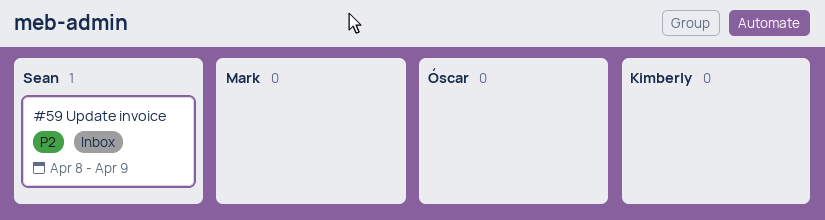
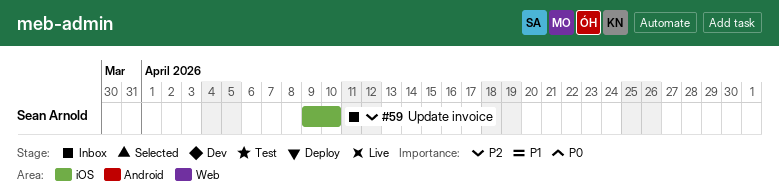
#59, start: Apr 8 -> Apr 9
#59, due: Apr 9 -> Apr 10

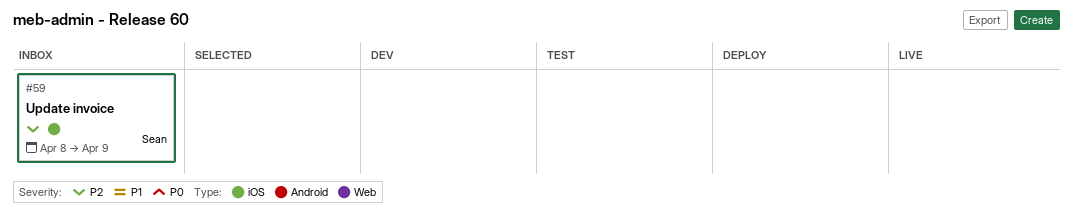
#59, start: Apr 9 -> Apr 8
#59, due: Apr 10 -> Apr 9

